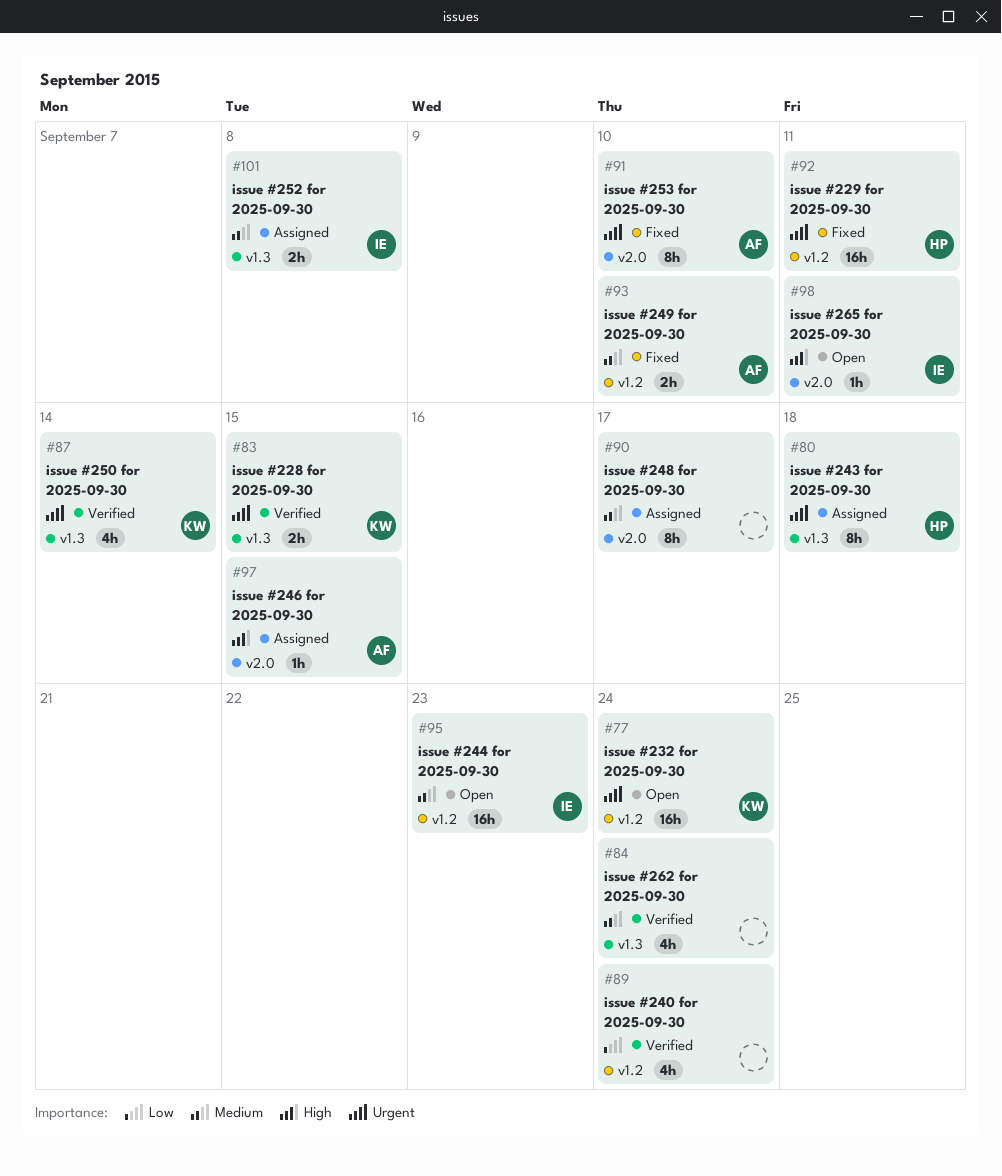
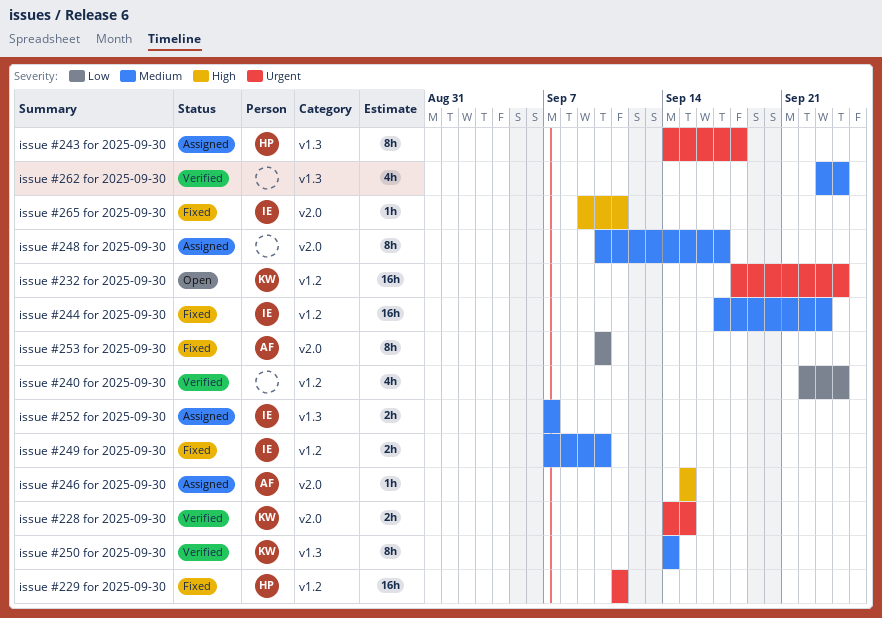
issue #228 for 2025-09-30, label: v1.3 -> v2.0
issue #244 for 2025-09-30, status: Open -> Fixed
issue #249 for 2025-09-30, owner: AF -> IE
issue #250 for 2025-09-30, priority: Urgent -> Medium
issue #250 for 2025-09-30, estimate: 4h -> 8h
issue #252 for 2025-09-30, due: Sep 8 -> Sep 7
issue #253 for 2025-09-30, priority: Urgent -> Low
issue #265 for 2025-09-30, status: Open -> Fixed

